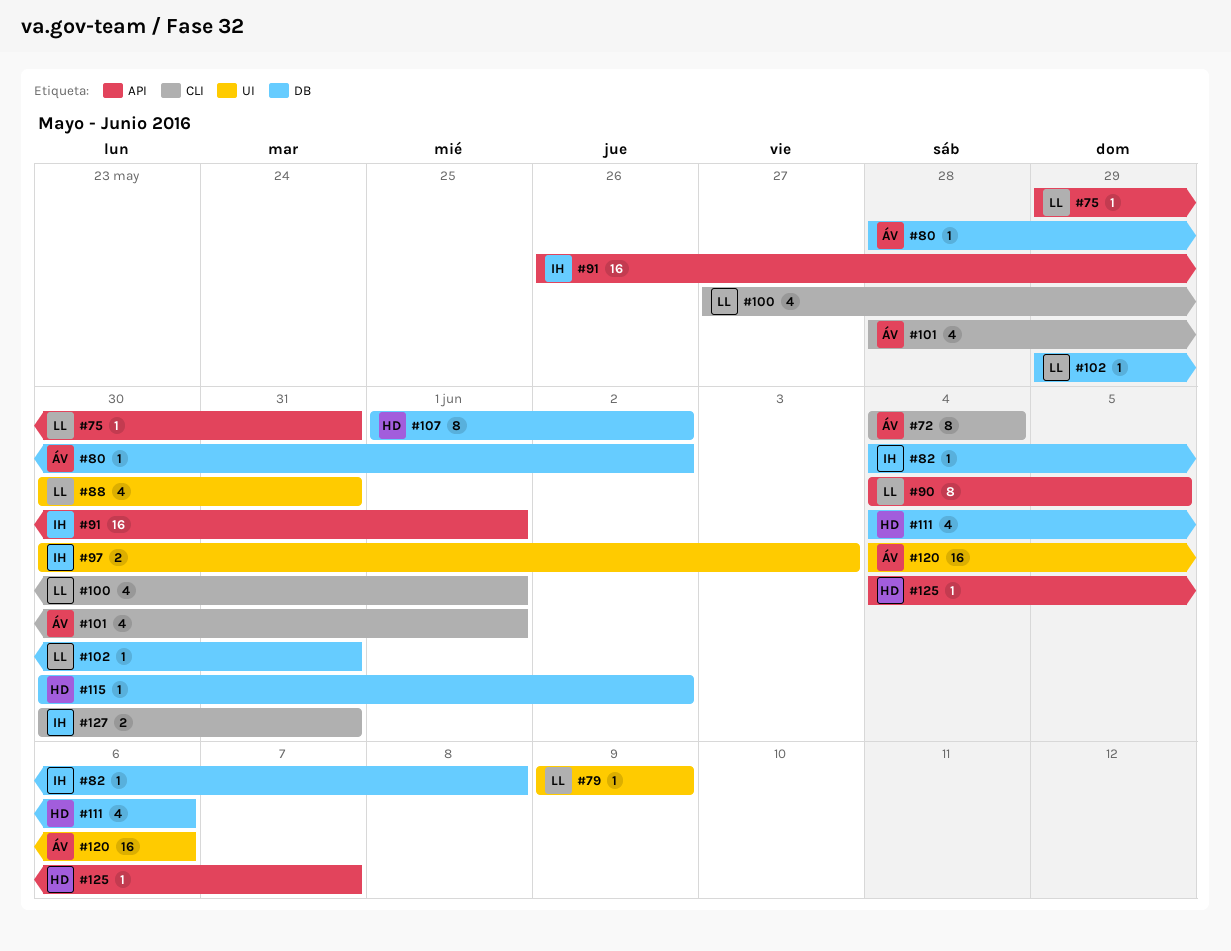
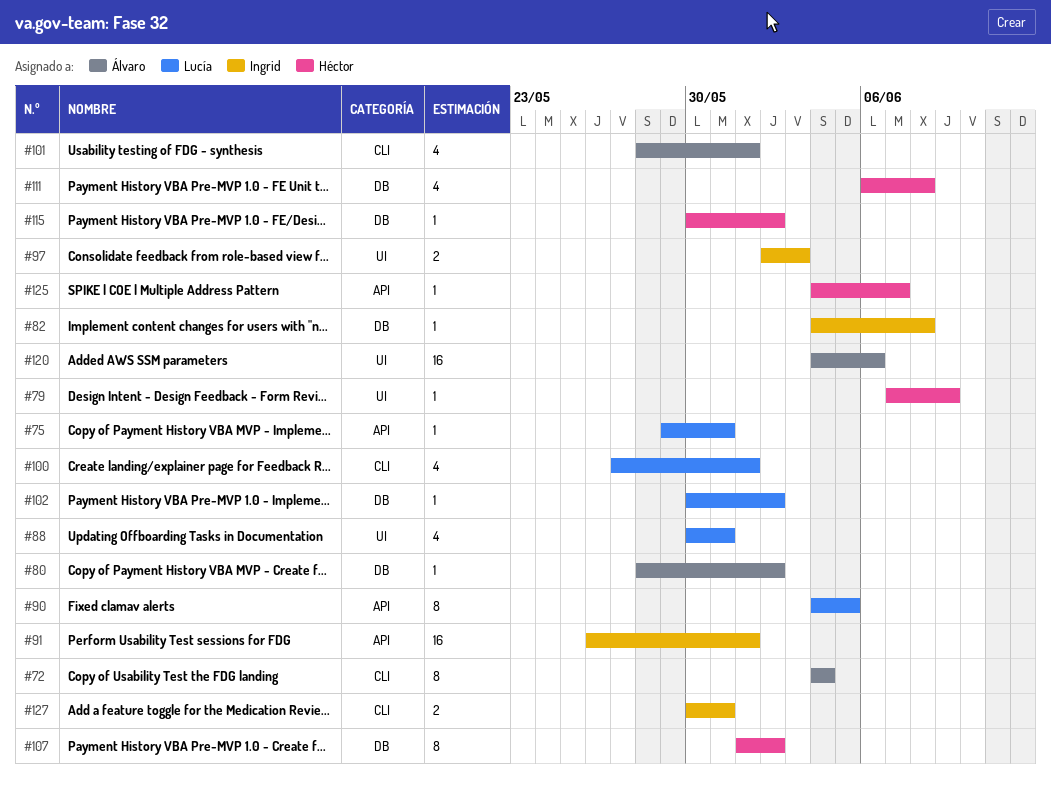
#79, owner: Lucía -> Héctor
#79, start: Jun 9 -> Jun 7
#97, start: May 30 -> Jun 2
#102, start: May 29 -> May 30
#102, due: May 31 -> Jun 2
#111, start: Jun 4 -> Jun 6
#111, due: Jun 6 -> Jun 8

